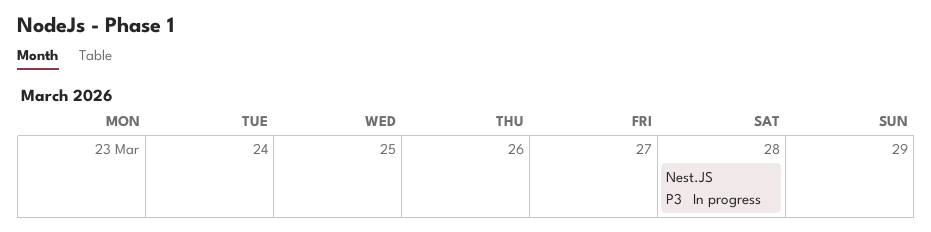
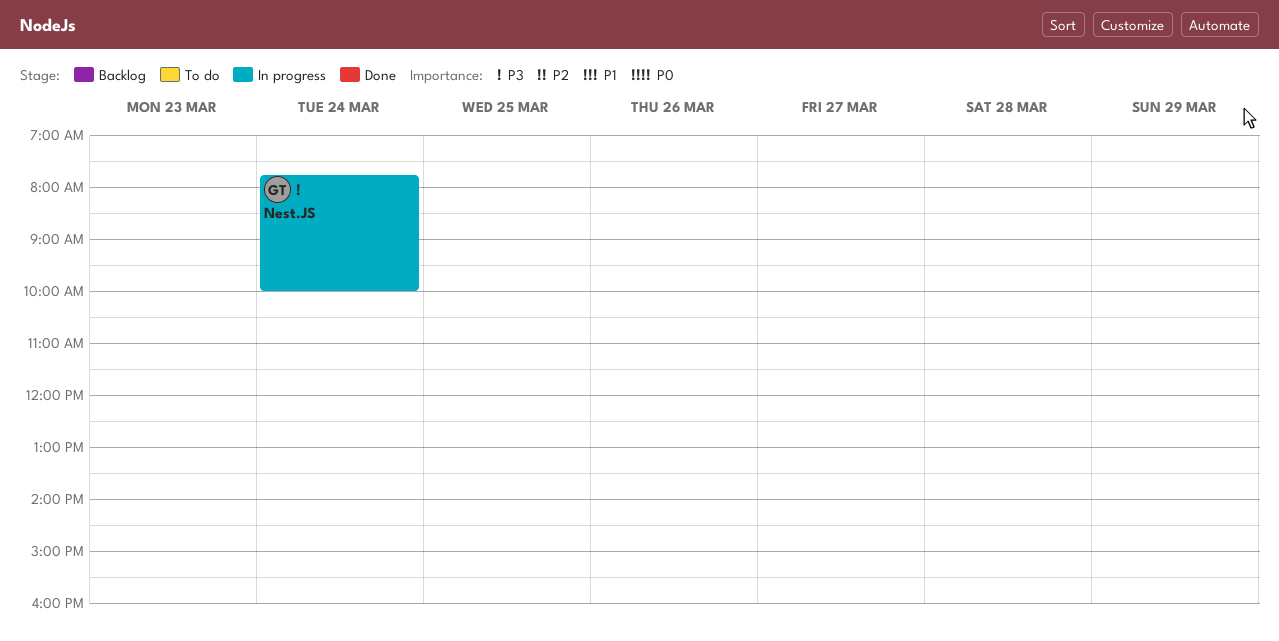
Nest.JS, day: Mar 28 -> Mar 24

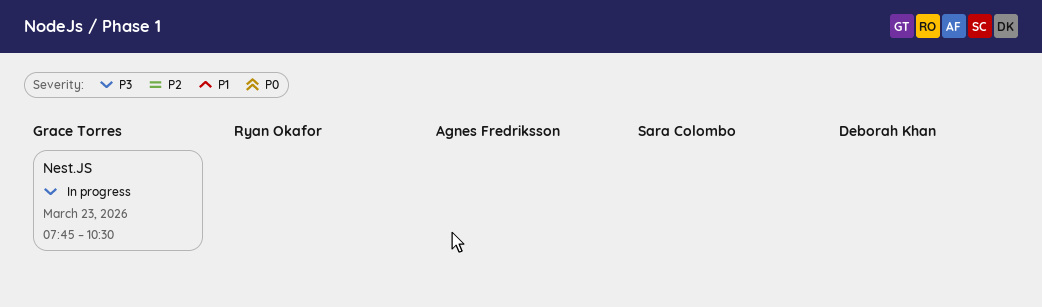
Nest.JS, day: Mar 24 -> Mar 23
Nest.JS, ends: 10:00 -> 10:30

